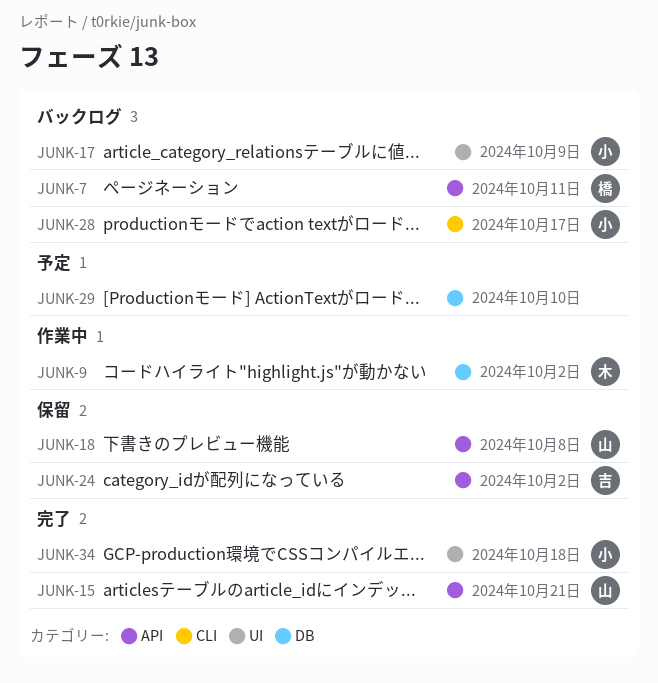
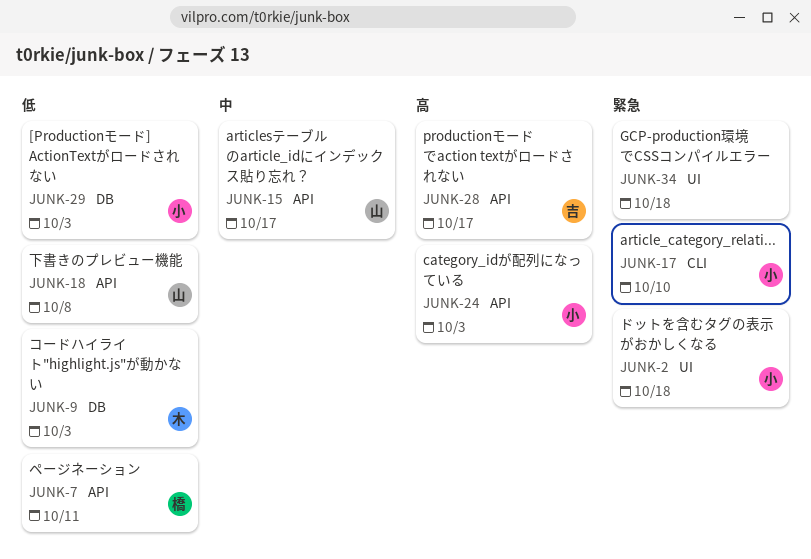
JUNK-2: none -> present
JUNK-9, due: Oct 2 -> Oct 3
JUNK-15, due: Oct 21 -> Oct 17
JUNK-17, label: UI -> CLI
JUNK-17, due: Oct 9 -> Oct 10
JUNK-24, owner: 吉 -> 小
JUNK-24, due: Oct 2 -> Oct 3
JUNK-28, owner: 小 -> 吉
JUNK-28, label: CLI -> API
JUNK-29, owner: none -> 小
JUNK-29, due: Oct 10 -> Oct 3
JUNK-34, owner: 小 -> none

